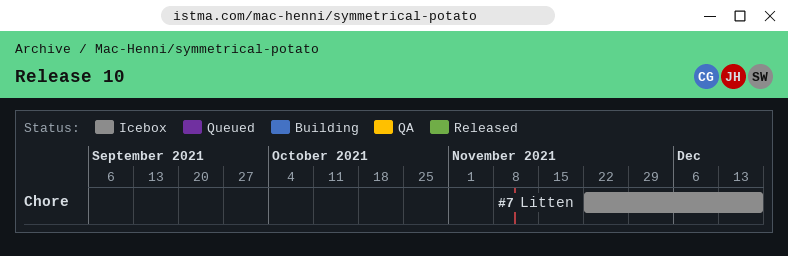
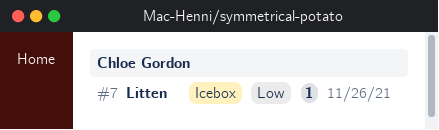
#7, due: Dec 17 -> Nov 26

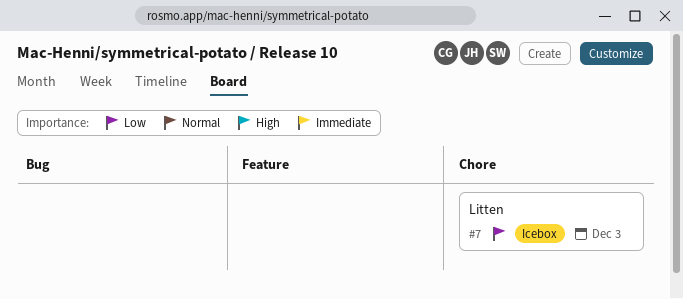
#7, due: Nov 26 -> Dec 3

